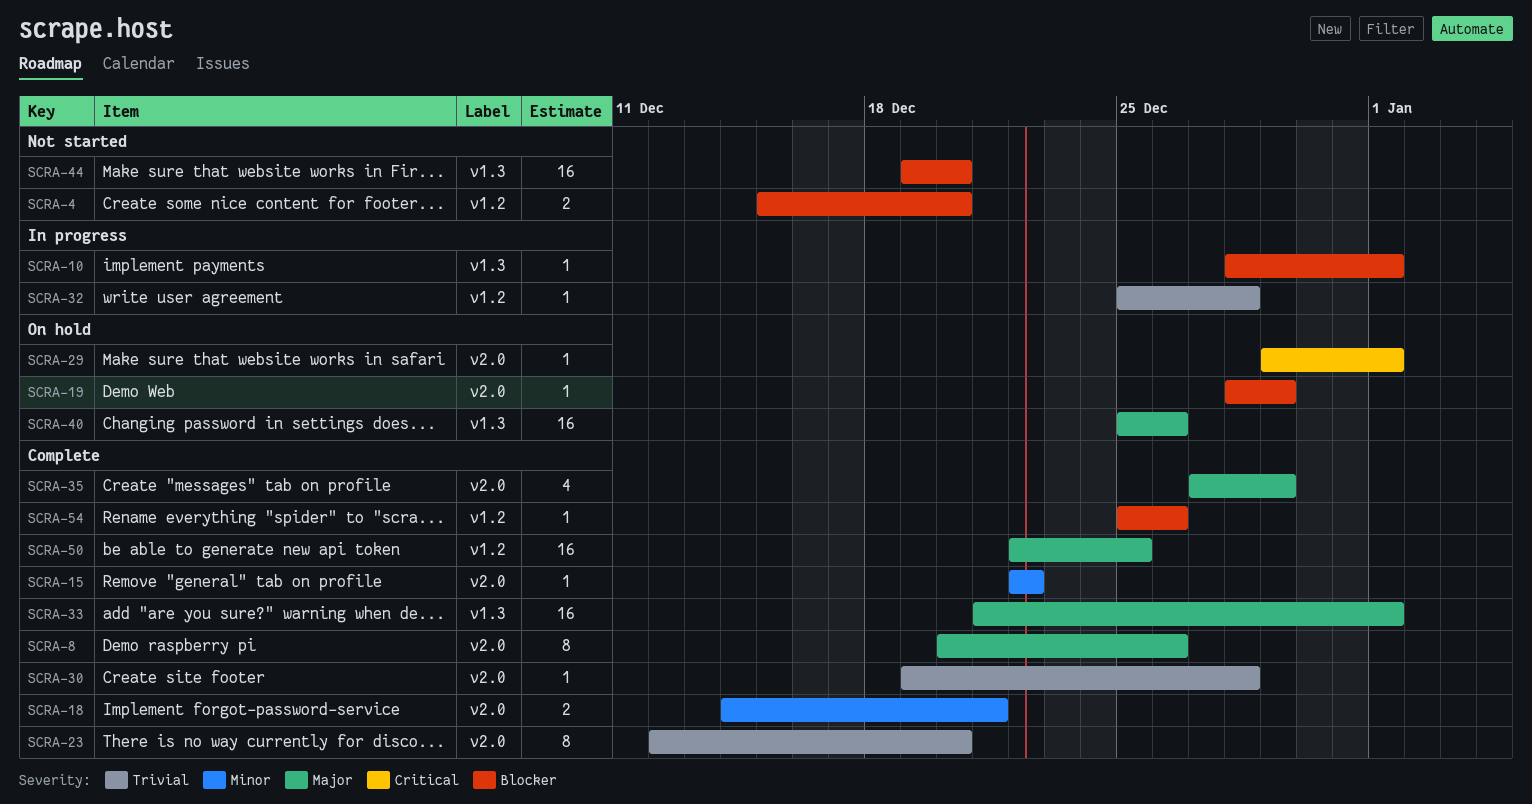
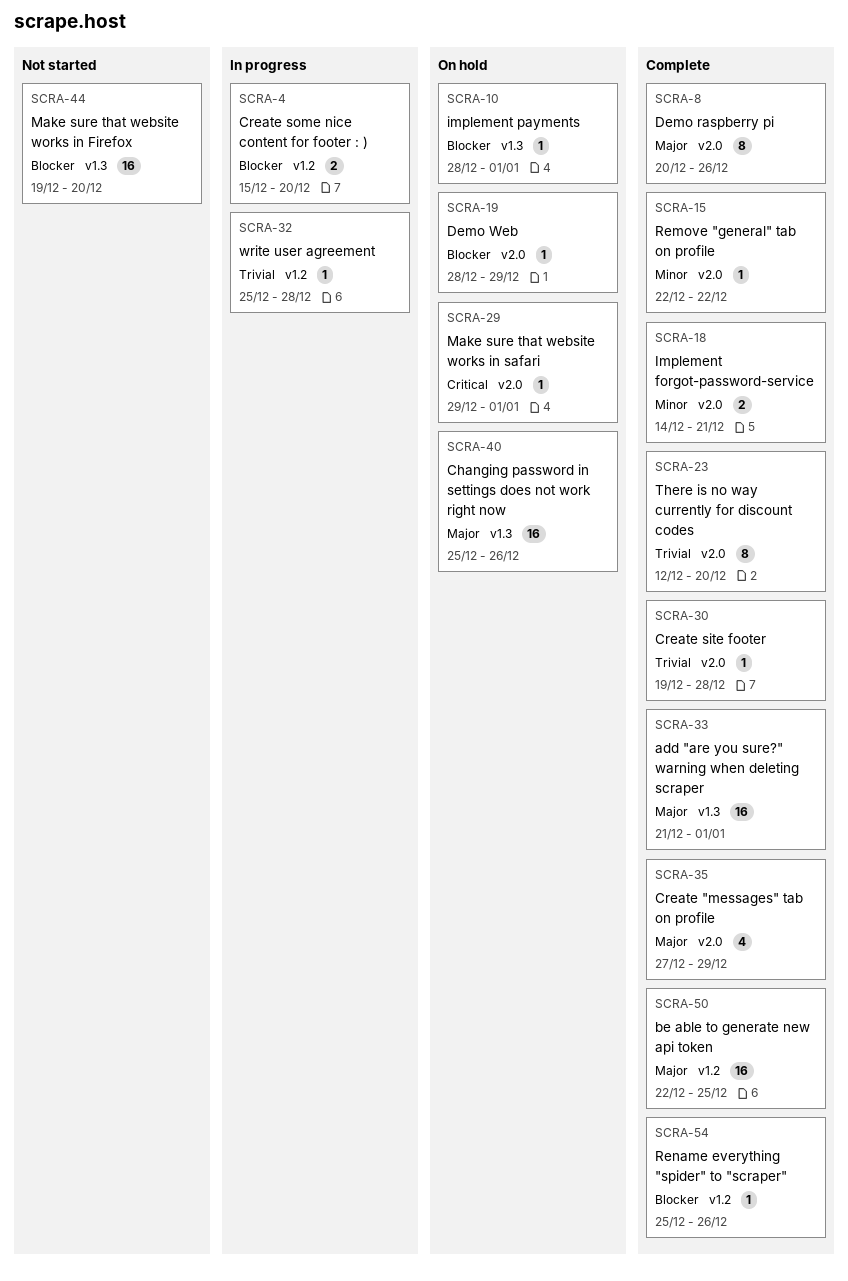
SCRA-4, status: Not started -> In progress
SCRA-10, status: In progress -> On hold

